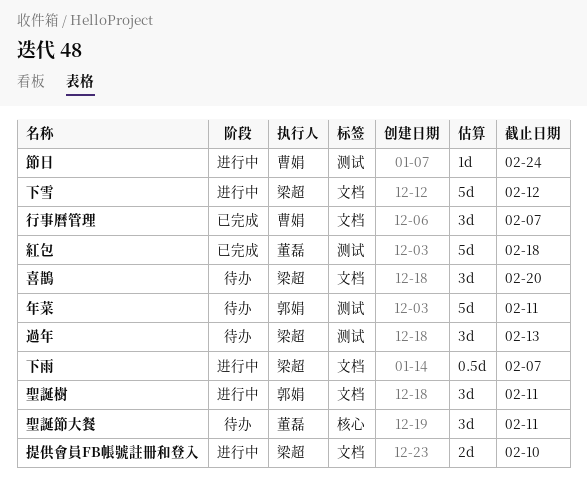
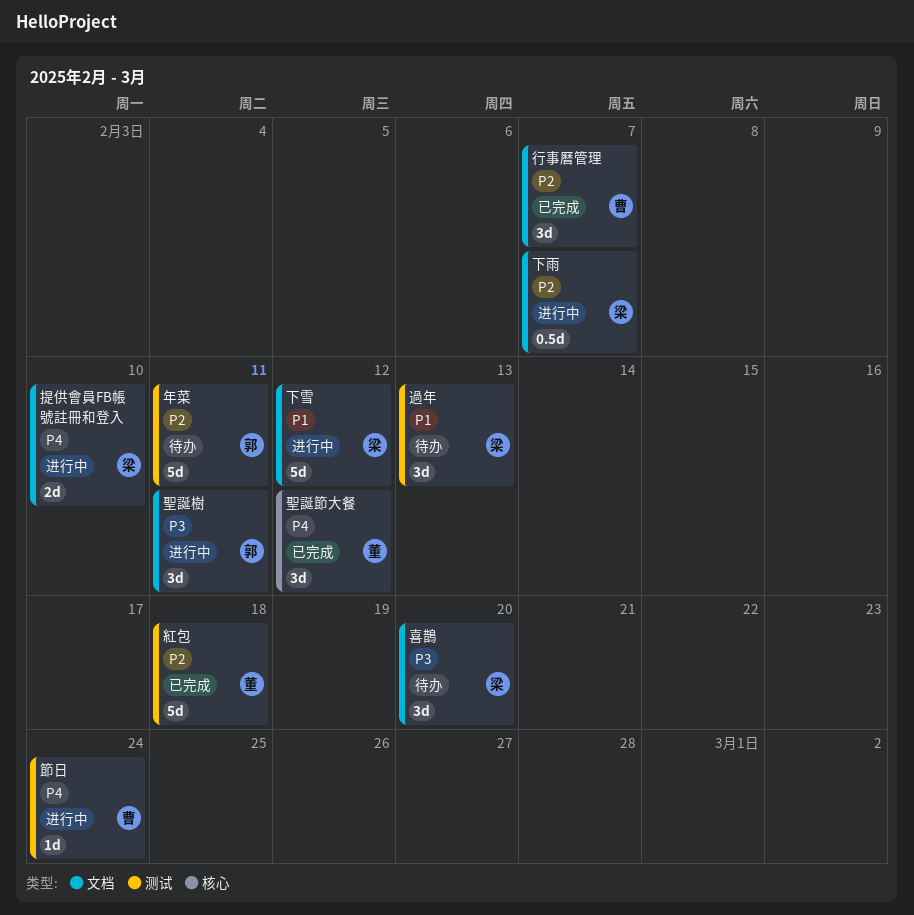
聖誕節大餐, status: 待办 -> 已完成
聖誕節大餐, due: Feb 11 -> Feb 12

